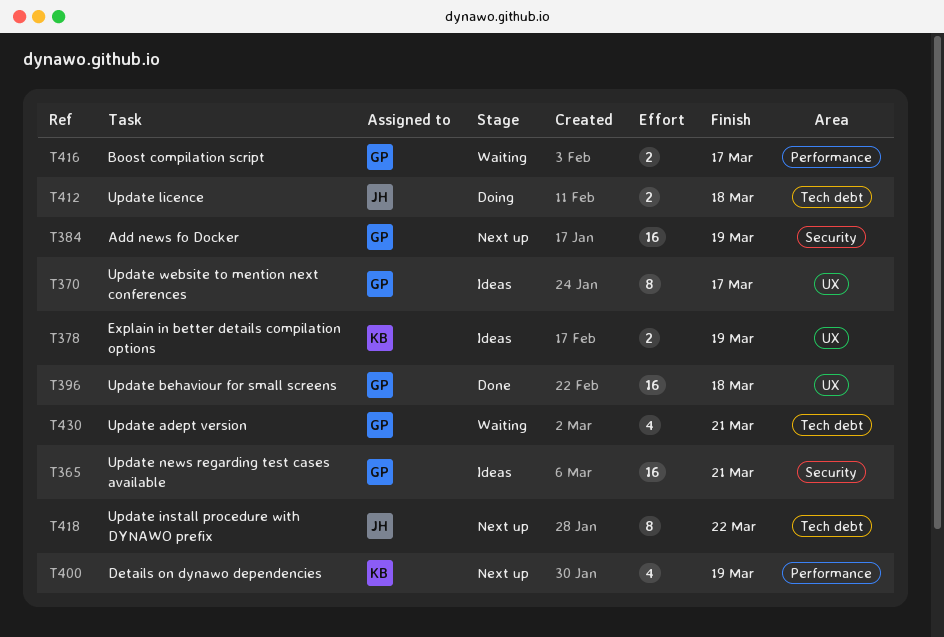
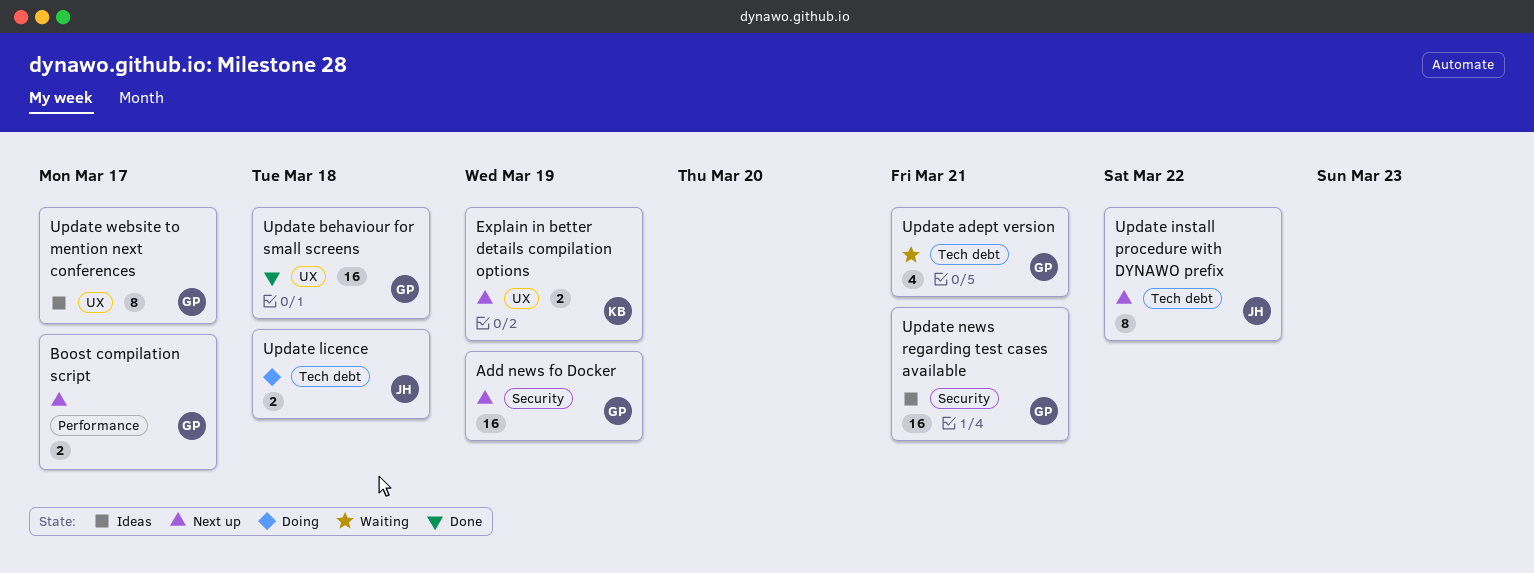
Boost compilation script, status: Waiting -> Next up
Details on dynawo dependencies: present -> none
Explain in better details compilation options, status: Ideas -> Next up

